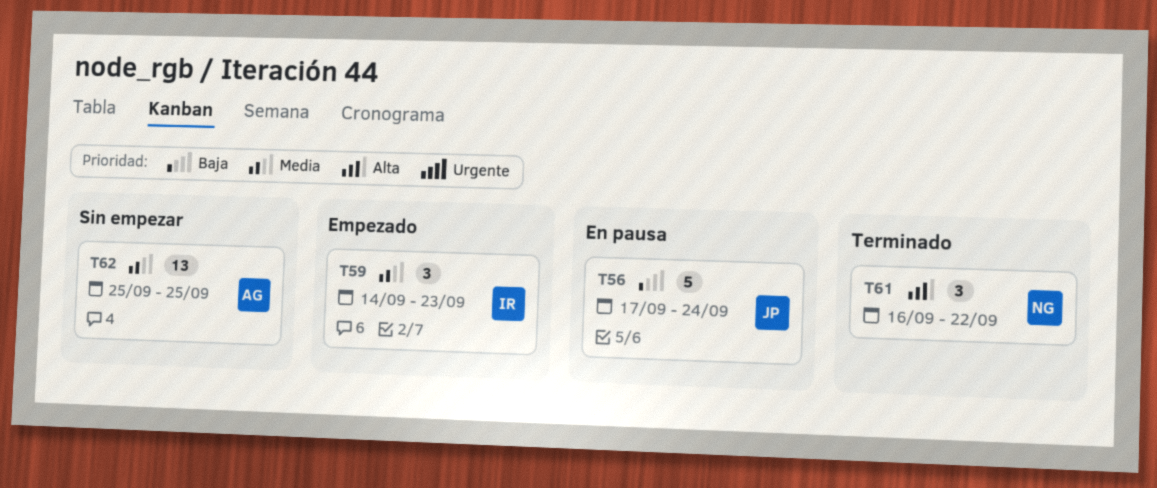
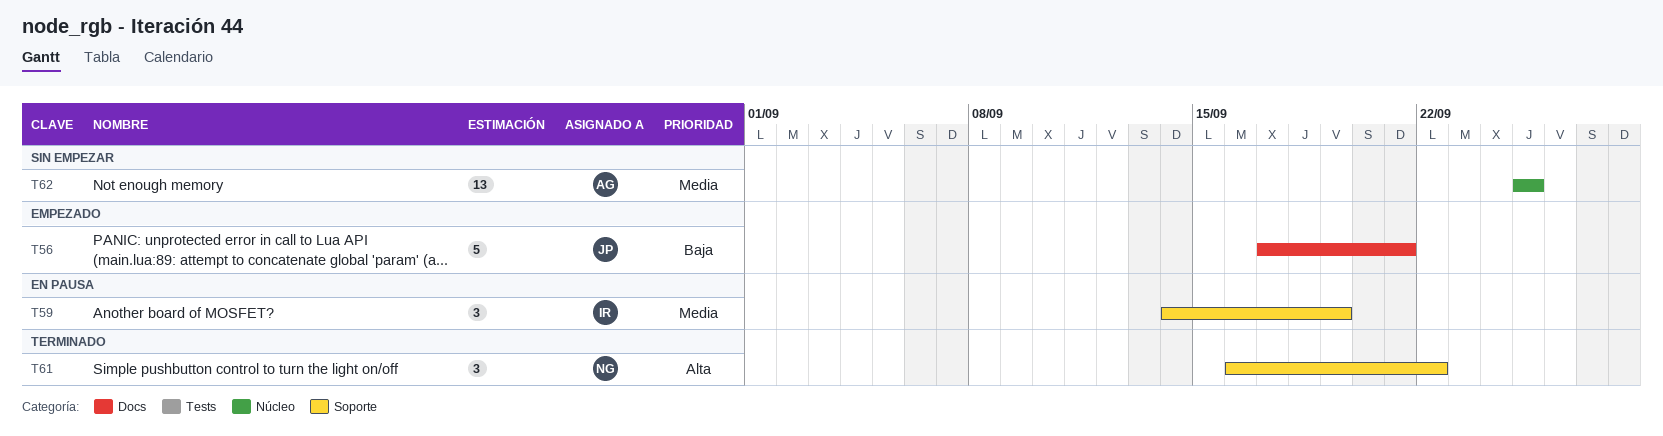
T56, status: En pausa -> Empezado
T56, due: Sep 24 -> Sep 21
T59, status: Empezado -> En pausa
T59, due: Sep 23 -> Sep 19

